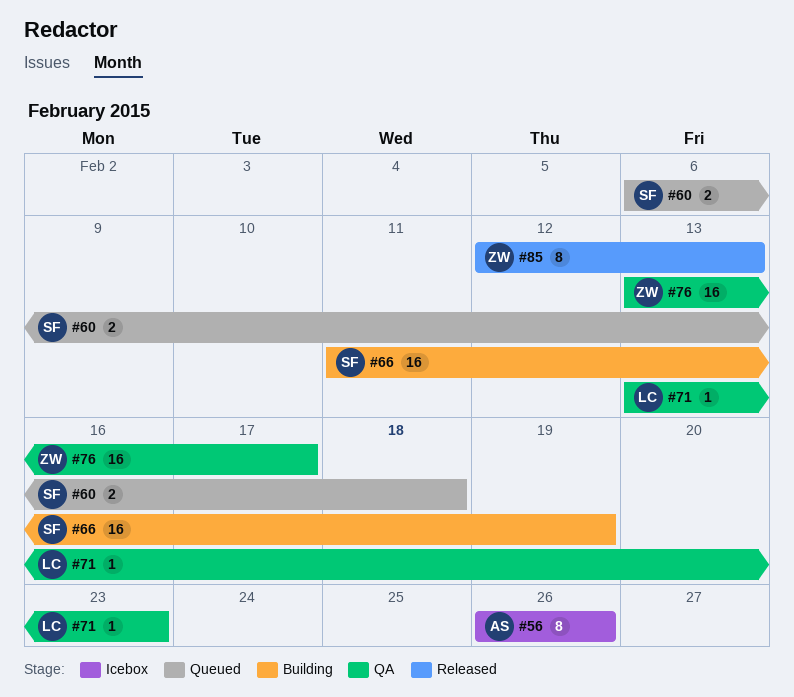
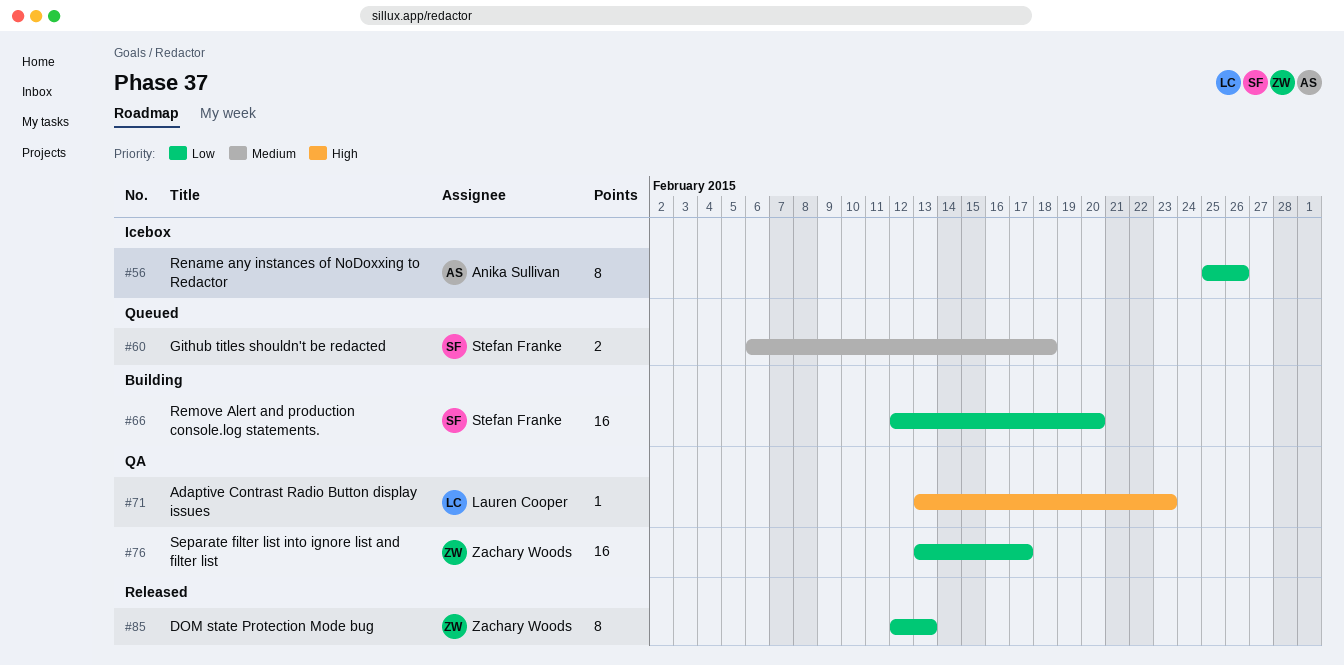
#56, start: Feb 26 -> Feb 25
#66, start: Feb 11 -> Feb 12
#66, due: Feb 19 -> Feb 20

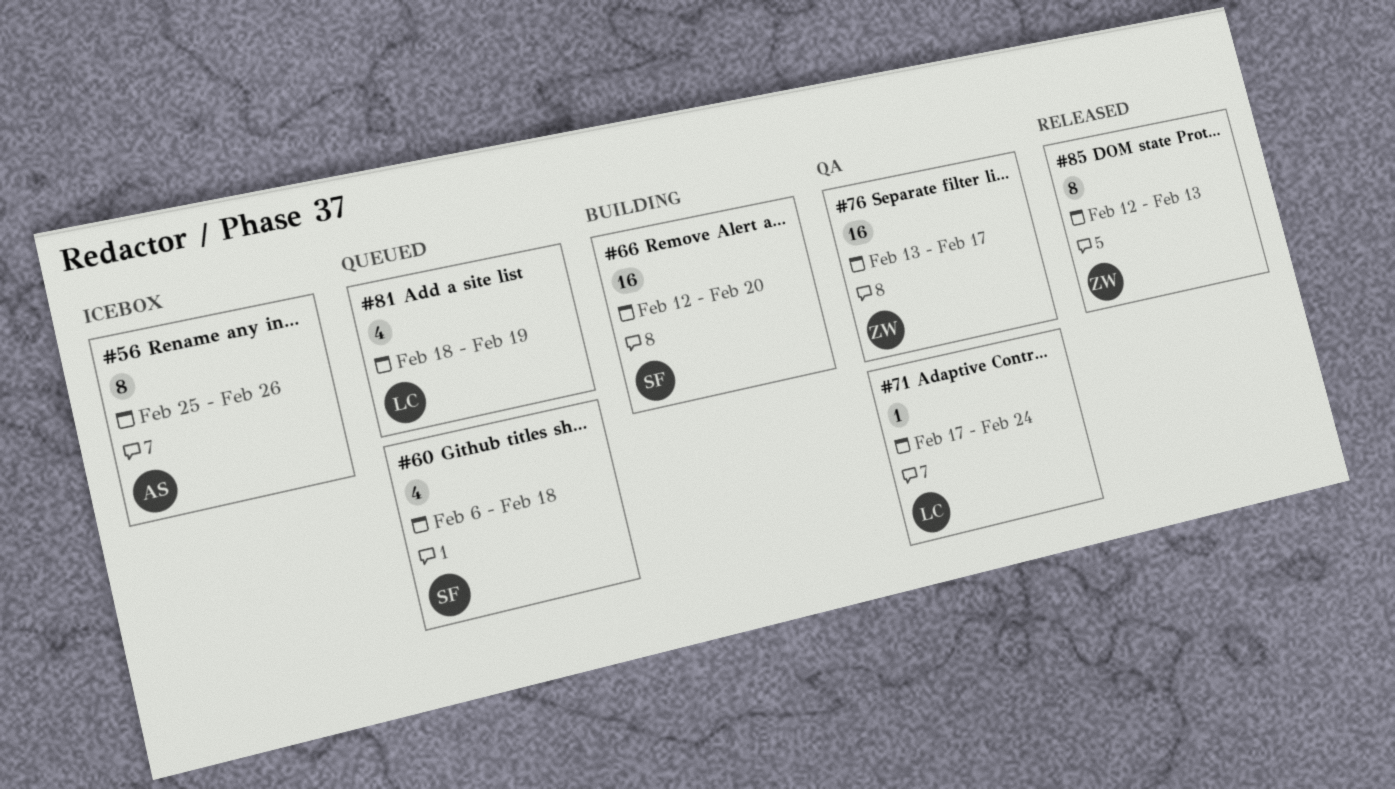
#60, estimate: 2 -> 4
#71, start: Feb 13 -> Feb 17
#71, due: Feb 23 -> Feb 24
#81: none -> present

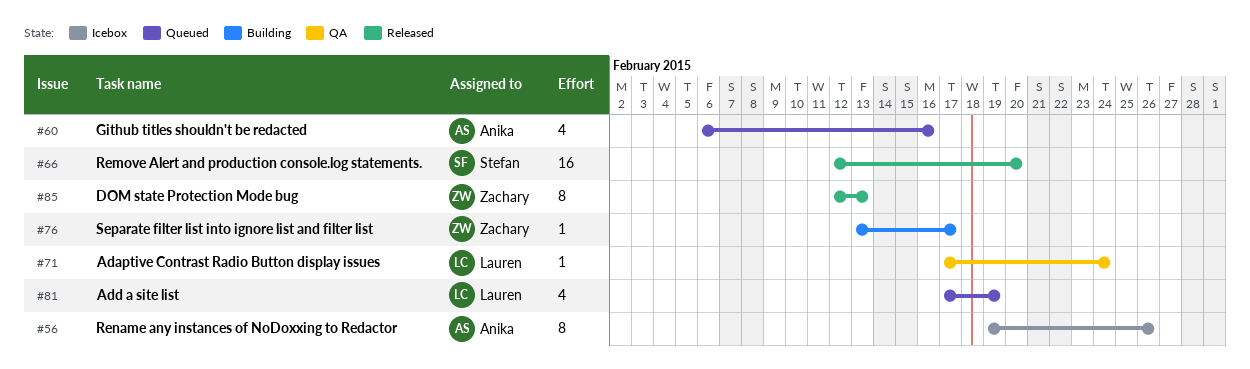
#56, start: Feb 25 -> Feb 19
#60, owner: Stefan -> Anika
#60, due: Feb 18 -> Feb 16
#66, status: Building -> Released
#76, status: QA -> Building
#76, estimate: 16 -> 1
#81, start: Feb 18 -> Feb 17

